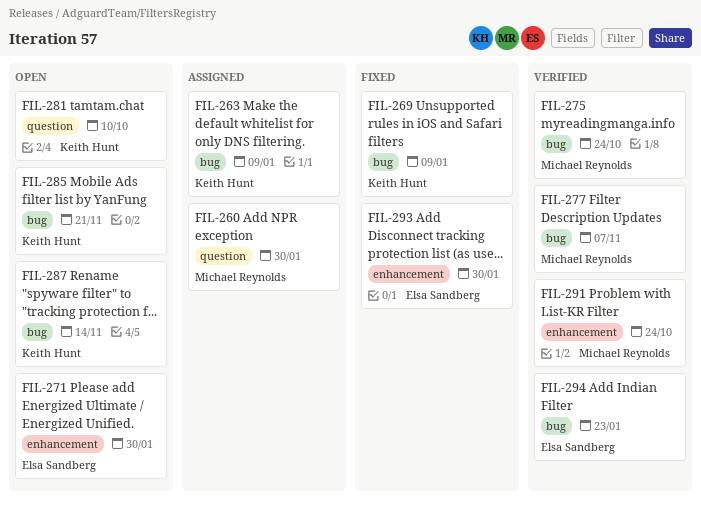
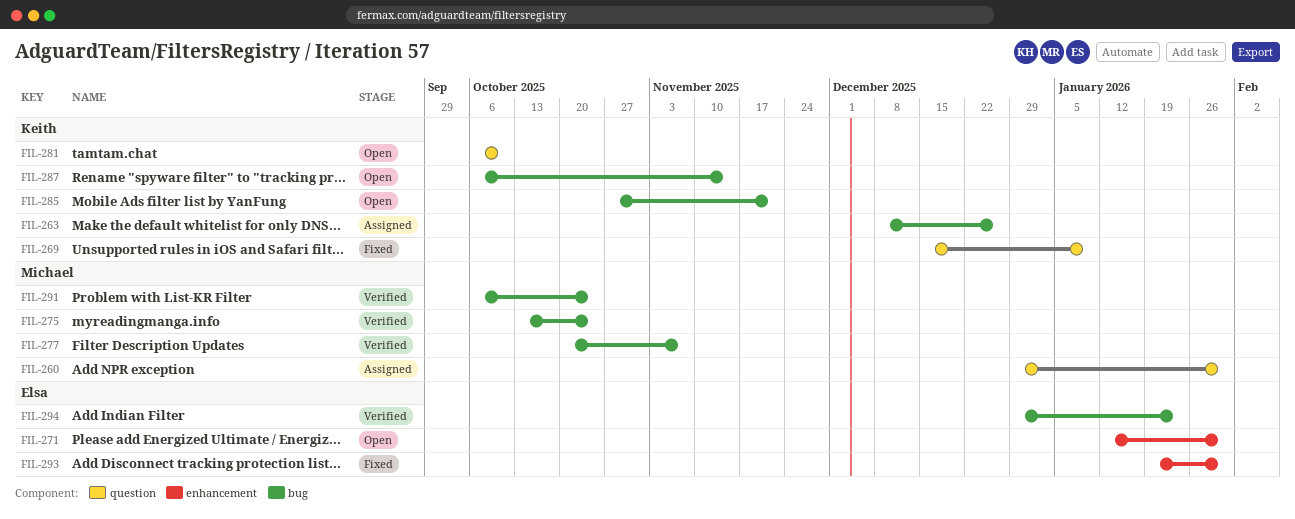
FIL-263, due: Jan 9 -> Dec 26
FIL-269, label: bug -> question
FIL-291, label: enhancement -> bug

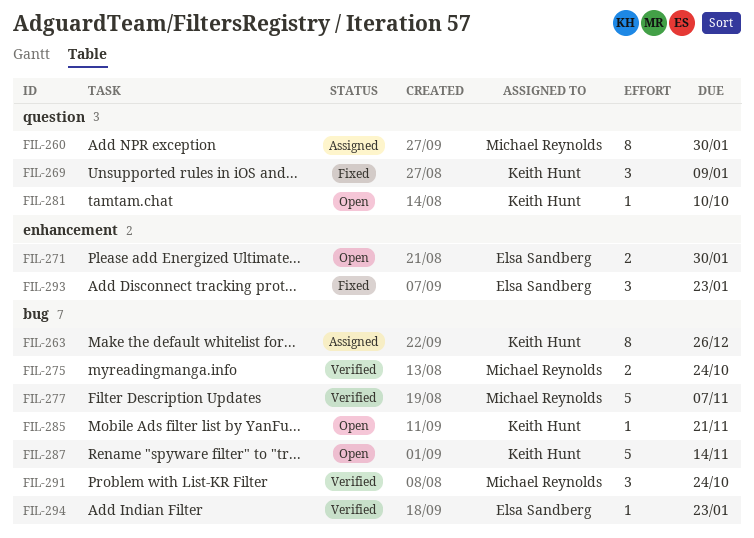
FIL-293, due: Jan 30 -> Jan 23

